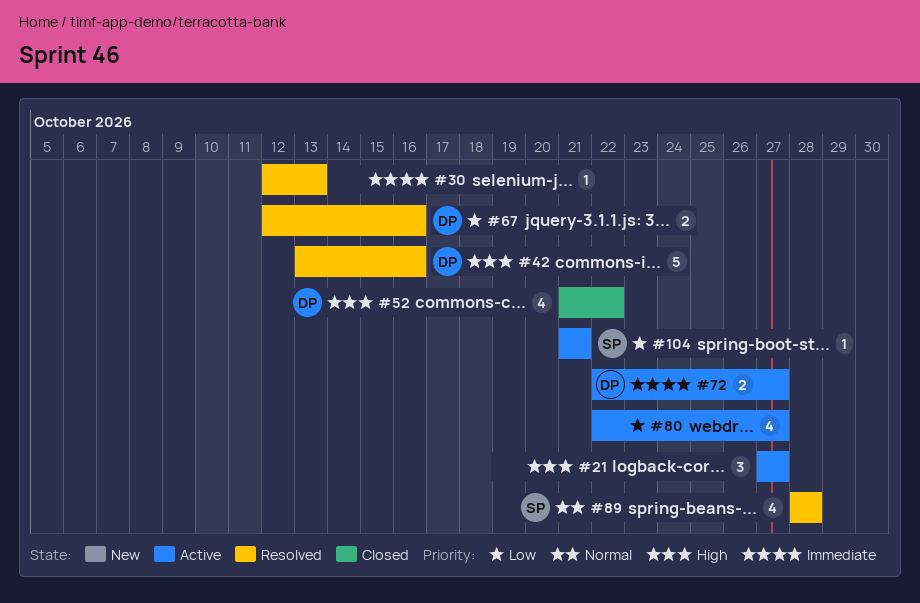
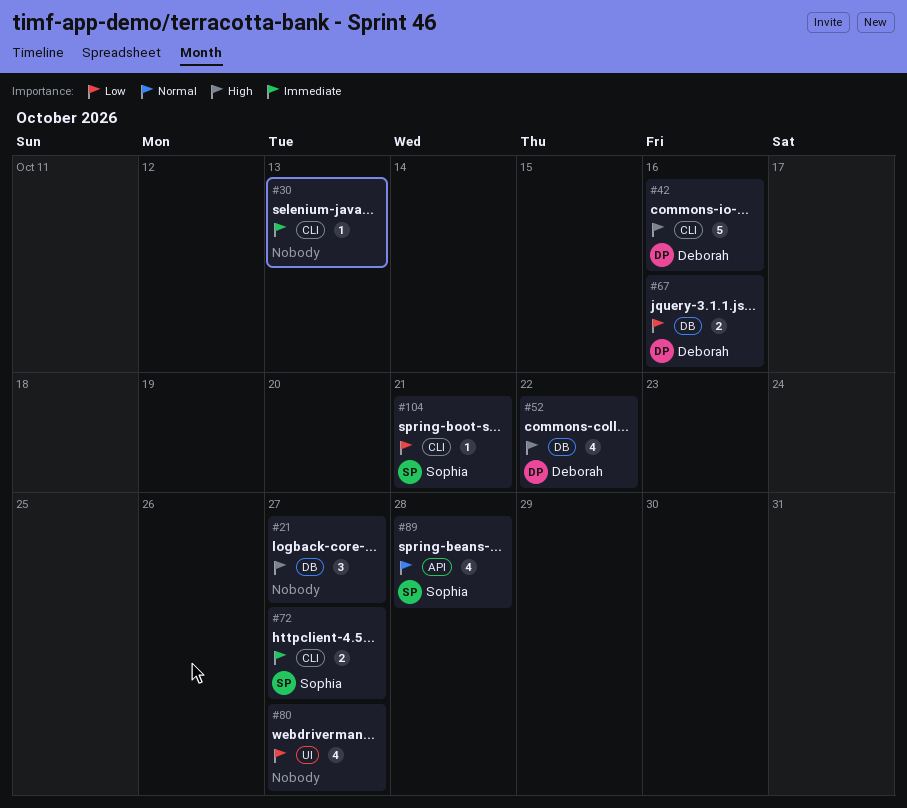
#72, owner: Deborah -> Sophia

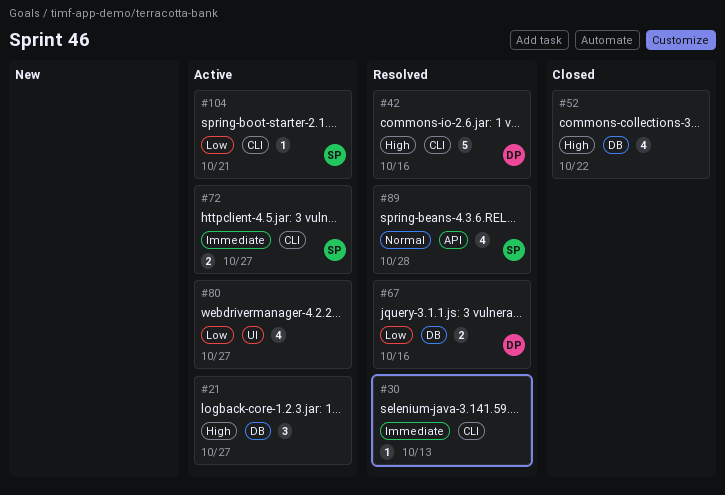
#52, owner: Deborah -> none

